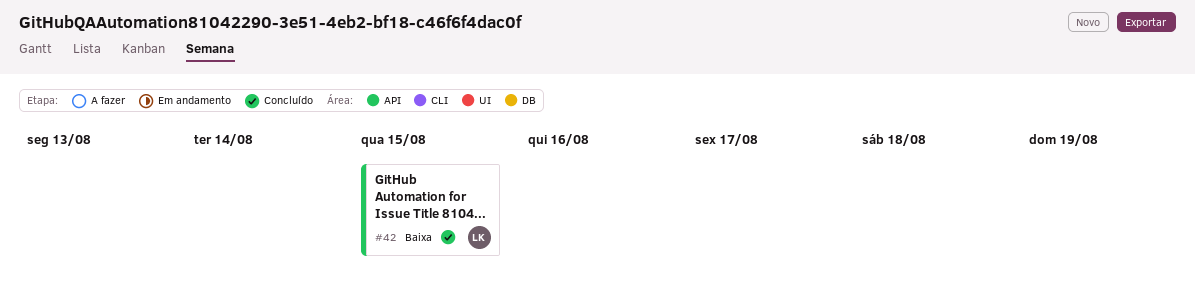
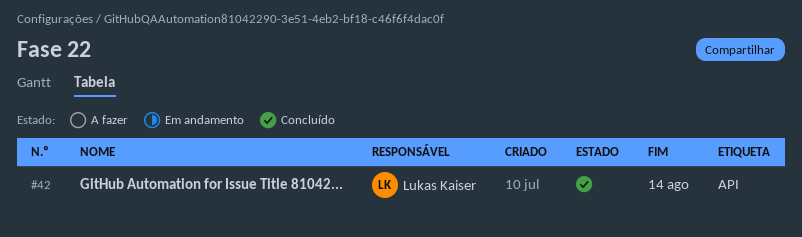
#42, due: Aug 15 -> Aug 14

